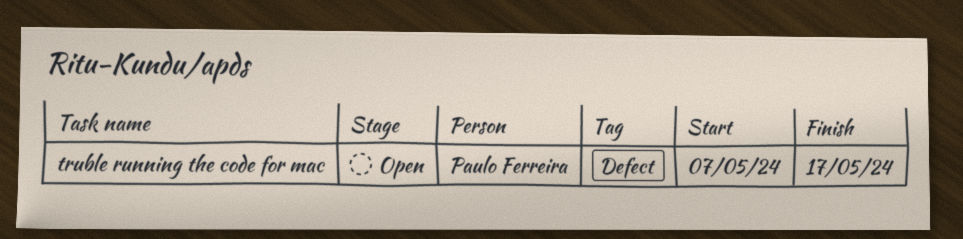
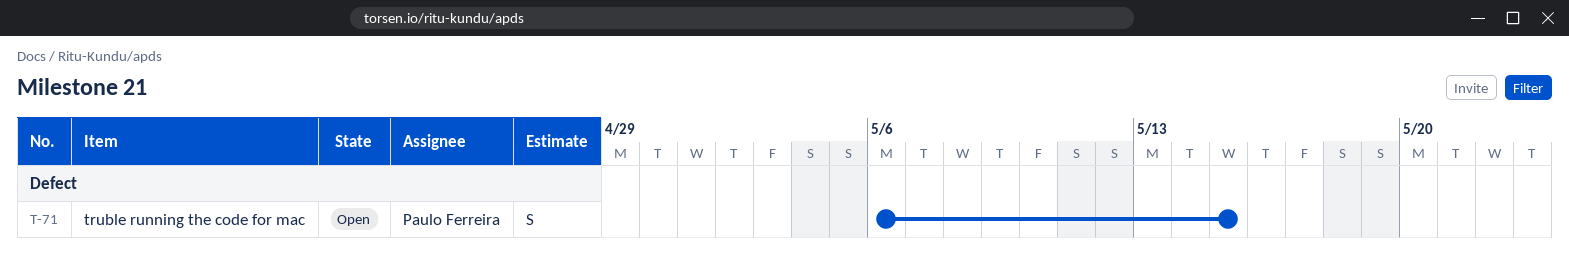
truble running the code for mac, start: May 7 -> May 6
truble running the code for mac, due: May 17 -> May 15

